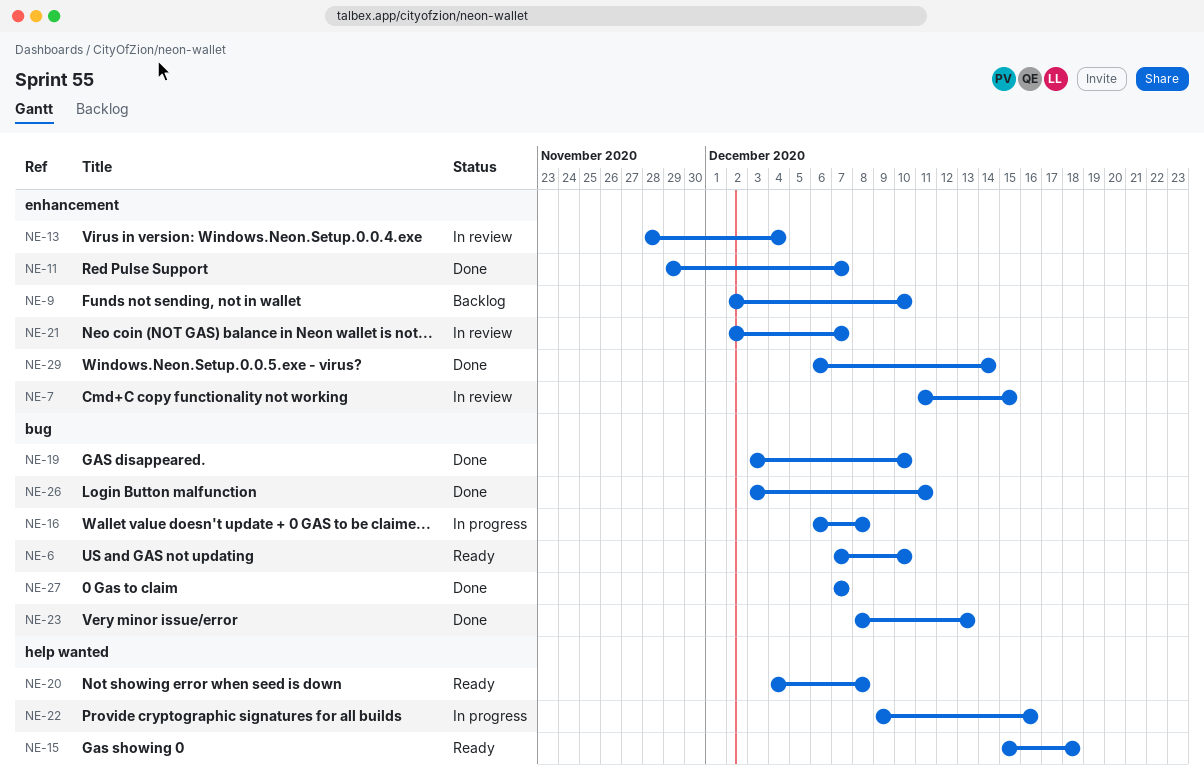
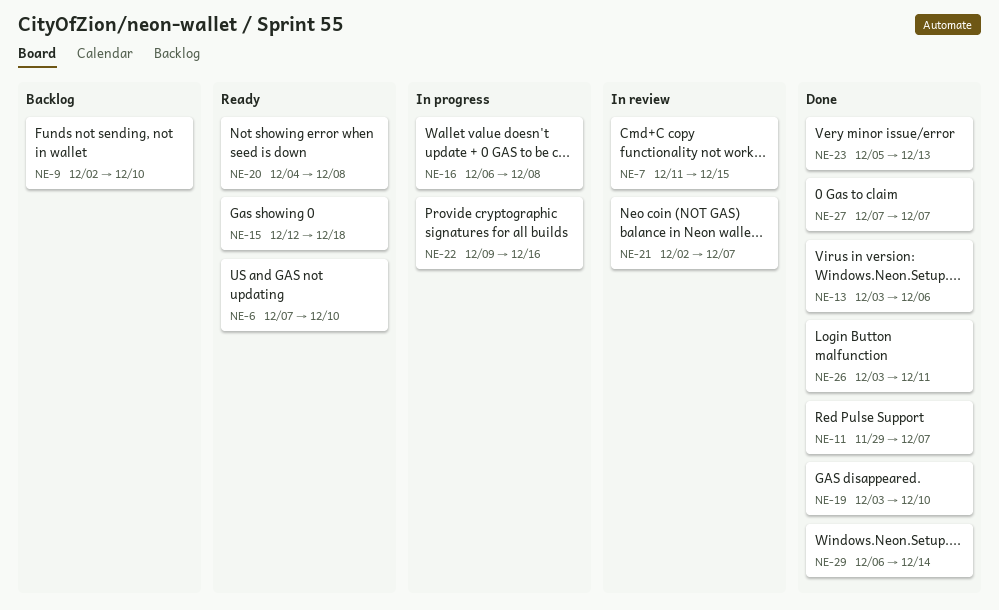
NE-13, status: In review -> Done
NE-13, start: Nov 28 -> Dec 3
NE-13, due: Dec 4 -> Dec 6
NE-15, start: Dec 15 -> Dec 12
NE-23, start: Dec 8 -> Dec 5

